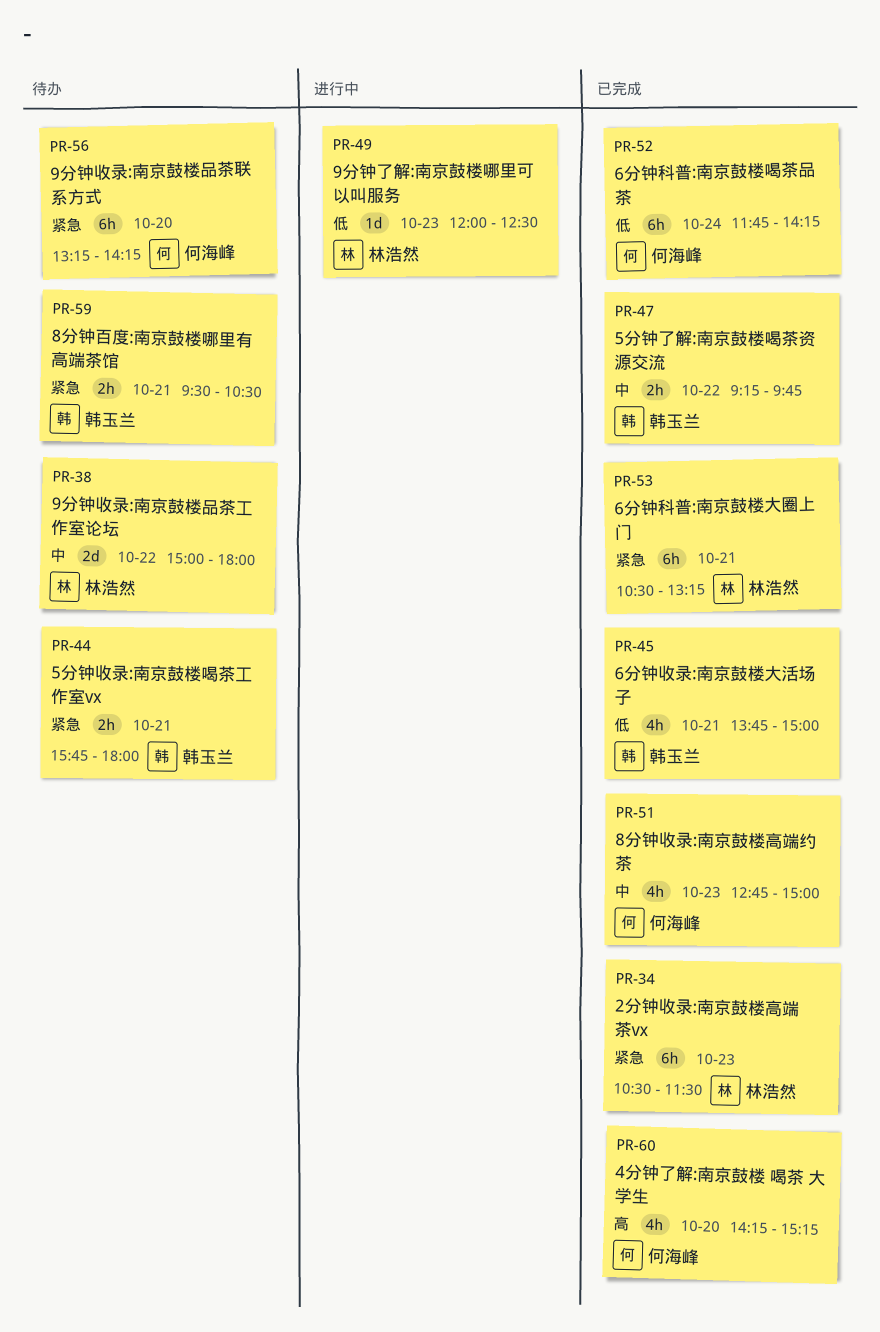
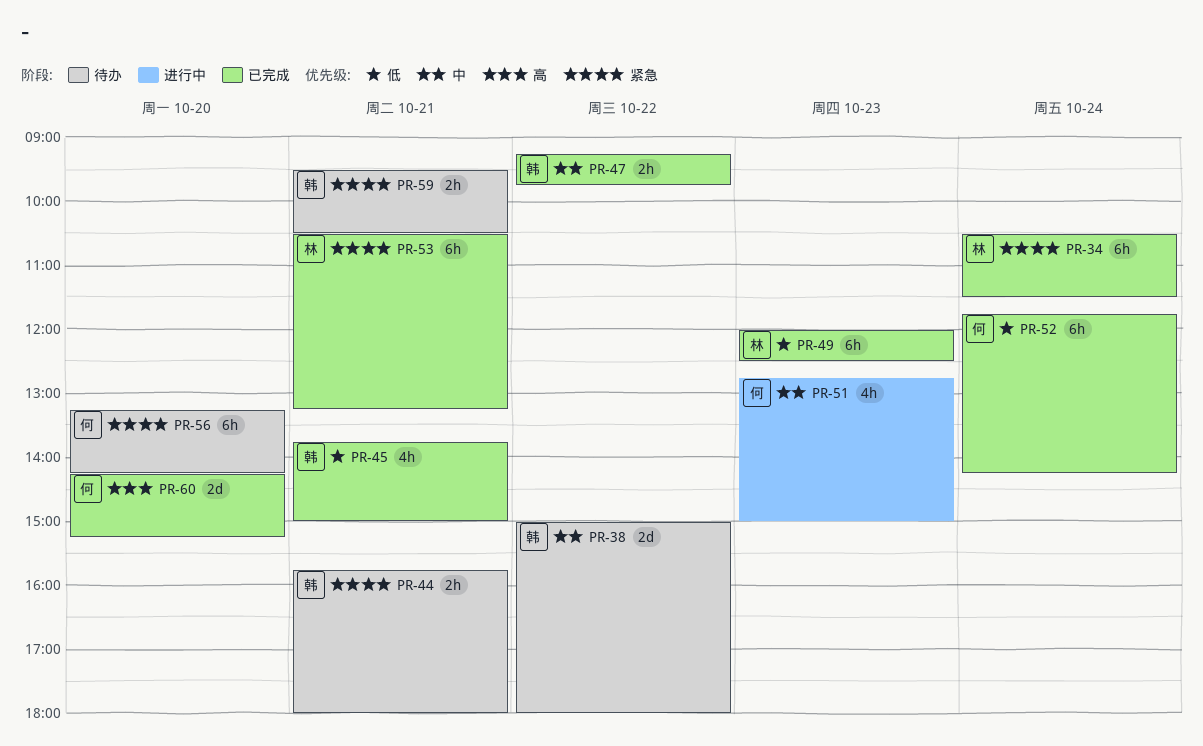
PR-34, day: Oct 23 -> Oct 24
PR-38, owner: 林浩然 -> 韩玉兰
PR-49, status: 进行中 -> 已完成
PR-49, estimate: 1d -> 6h
PR-51, status: 已完成 -> 进行中
PR-60, estimate: 4h -> 2d

